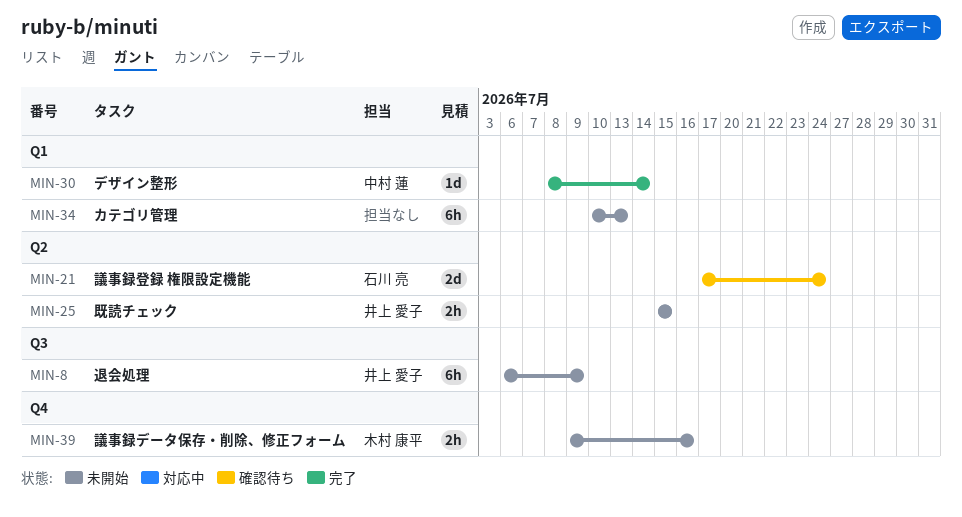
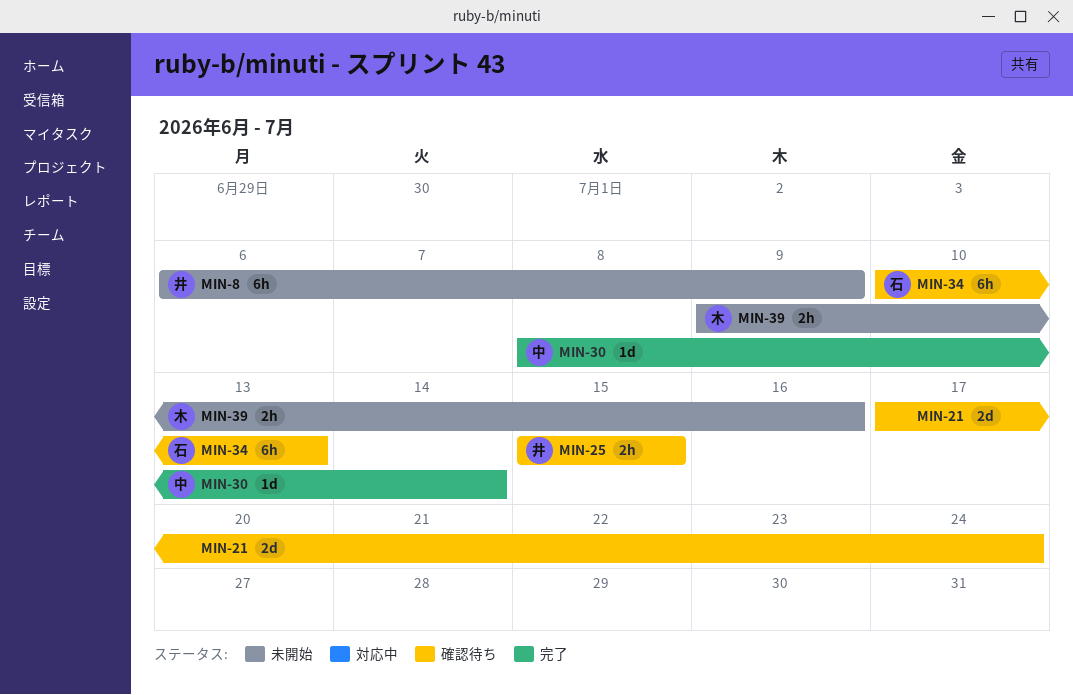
MIN-21, owner: 石川 亮 -> none
MIN-25, status: 未開始 -> 確認待ち
MIN-34, status: 未開始 -> 確認待ち
MIN-34, owner: none -> 石川 亮

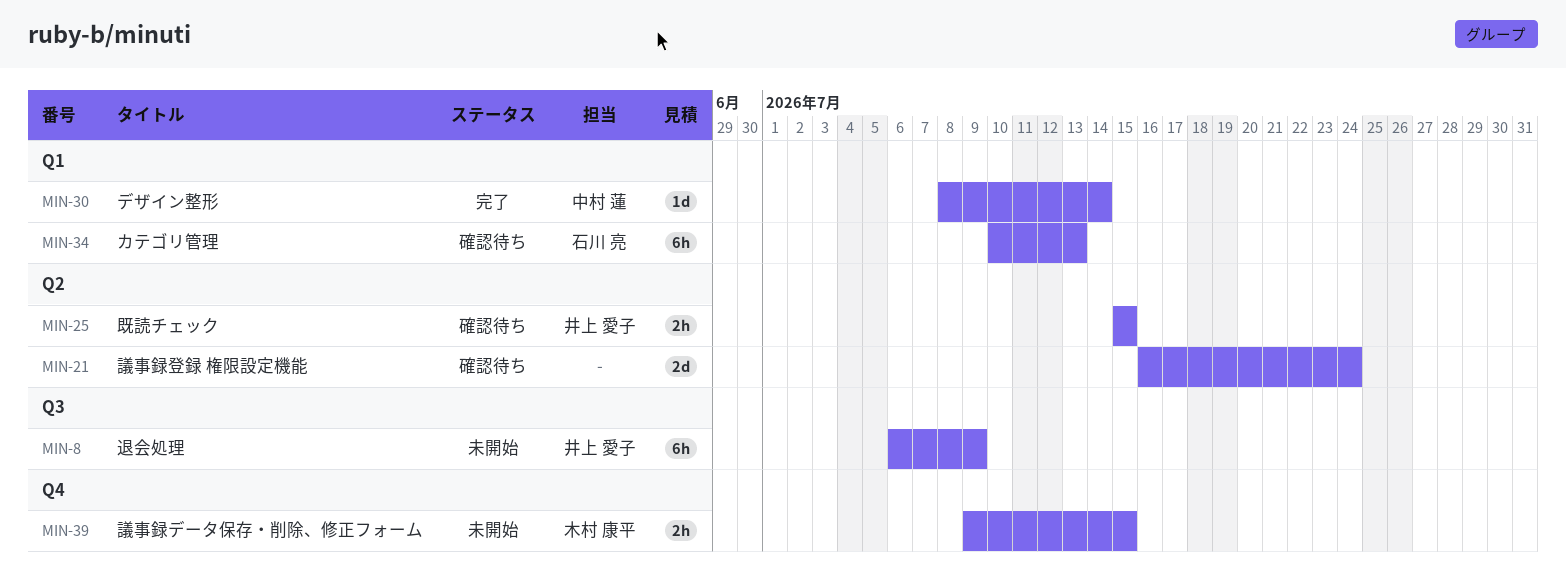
MIN-21, start: Jul 17 -> Jul 16
MIN-39, due: Jul 16 -> Jul 15

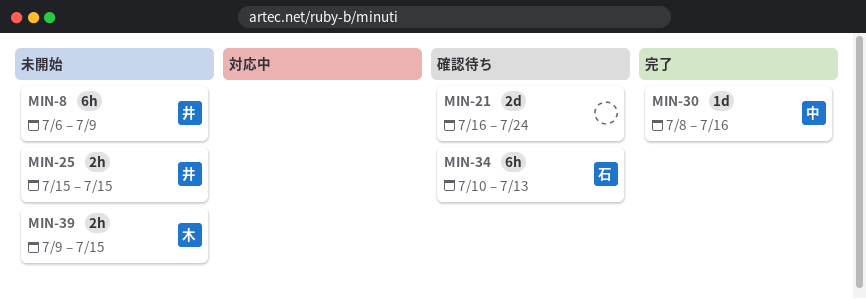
MIN-25, status: 確認待ち -> 未開始
MIN-30, due: Jul 14 -> Jul 16

